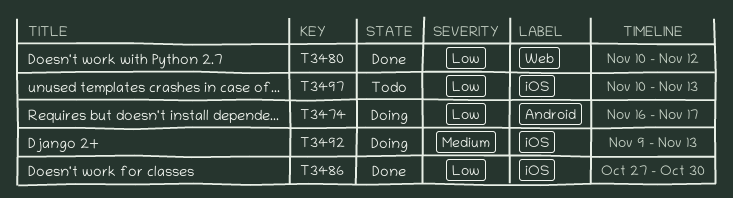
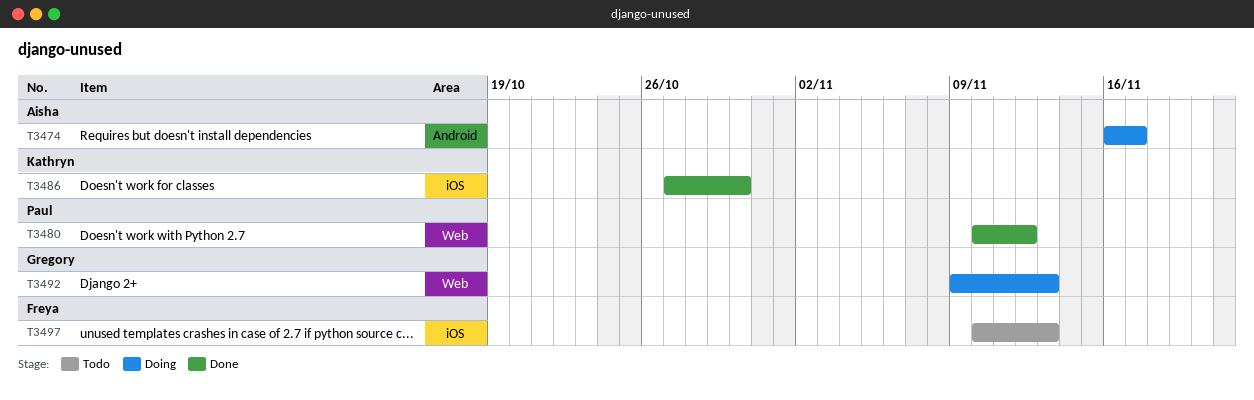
T3492, label: iOS -> Web

